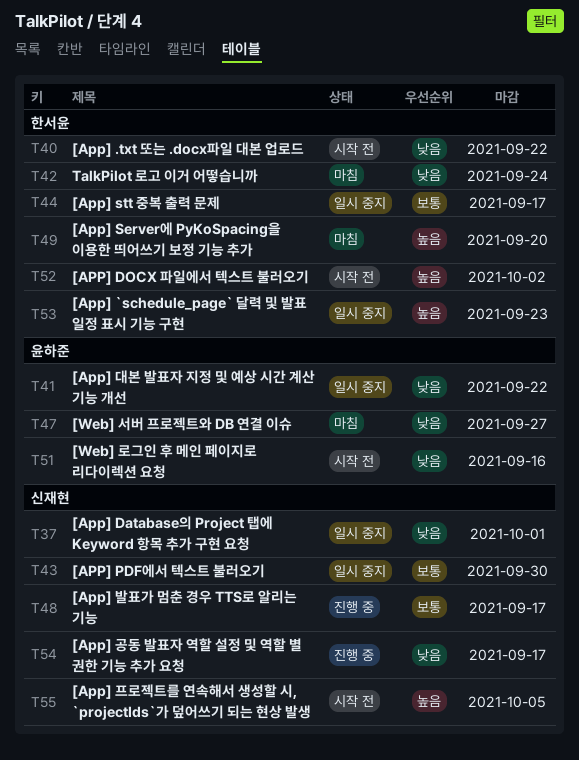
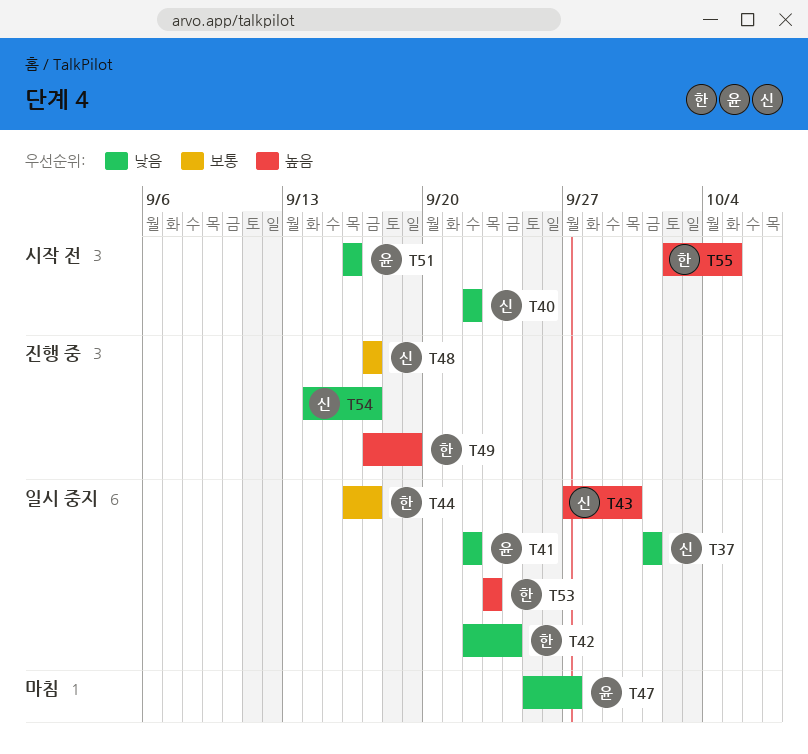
T40, owner: 한서윤 -> 신재현
T42, status: 마침 -> 일시 중지
T43, priority: 보통 -> 높음
T49, status: 마침 -> 진행 중
T49, due: Sep 20 -> Sep 19
T52: present -> none
T55, owner: 신재현 -> 한서윤

